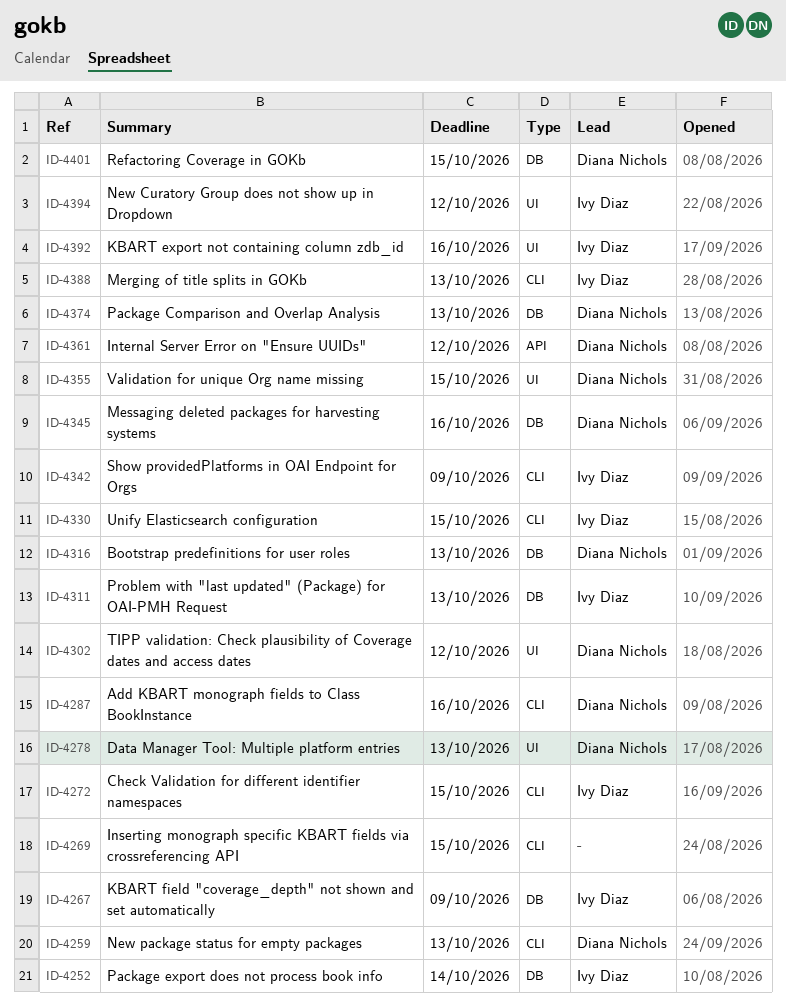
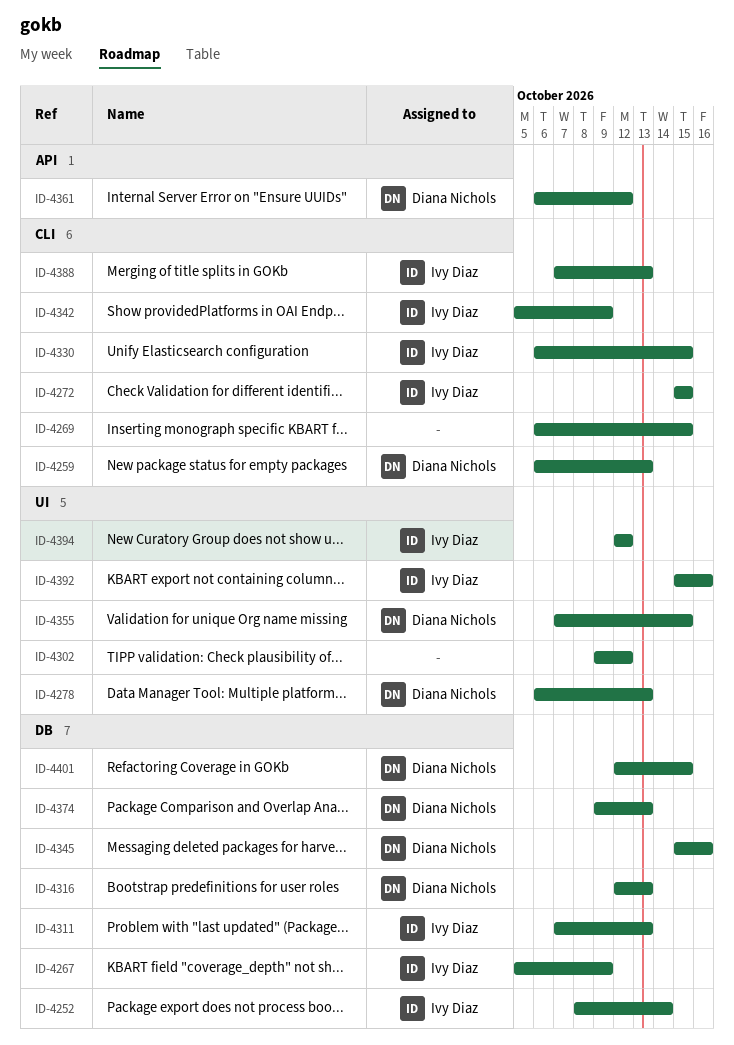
ID-4287: present -> none
ID-4302, owner: Diana Nichols -> none

